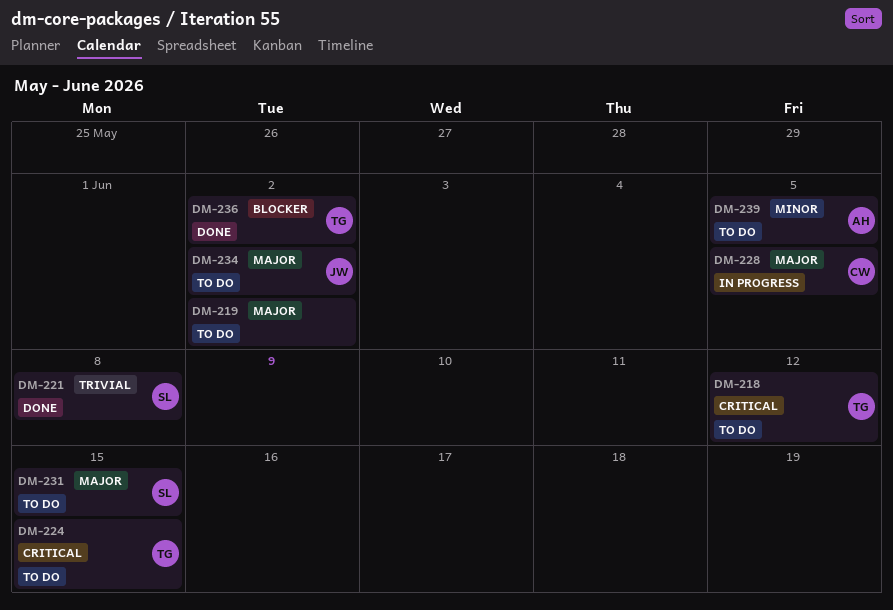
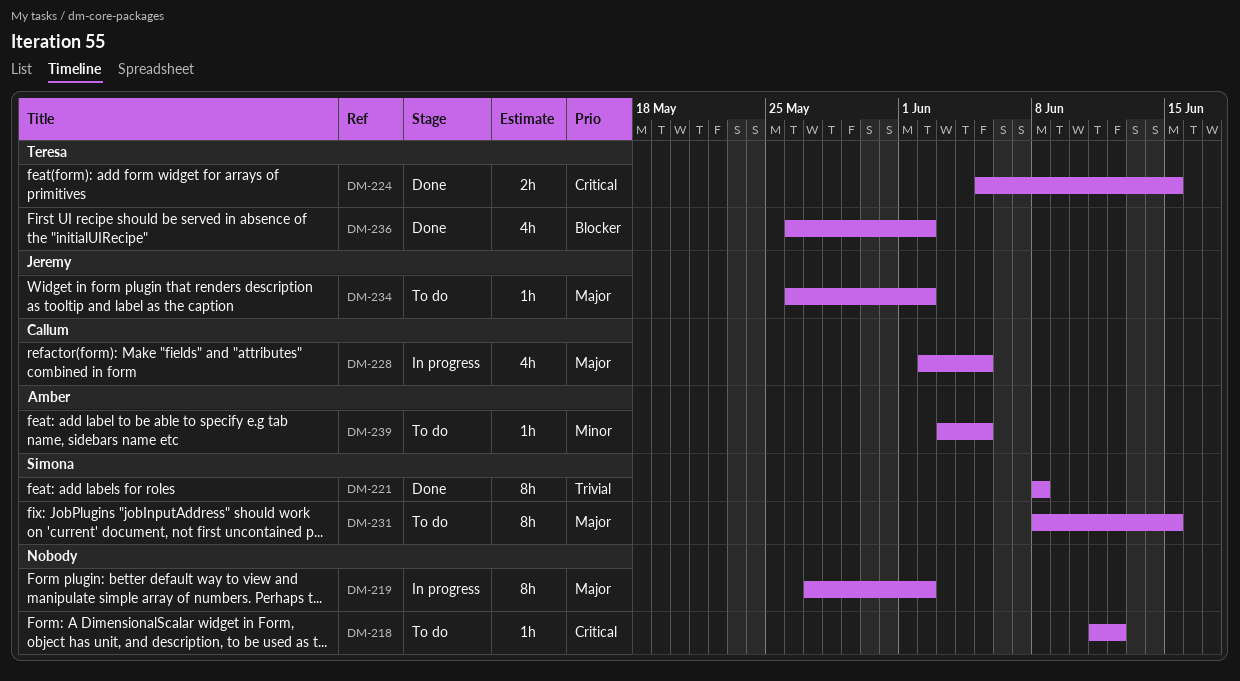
DM-218, owner: Teresa -> none
DM-219, status: To do -> In progress
DM-224, status: To do -> Done

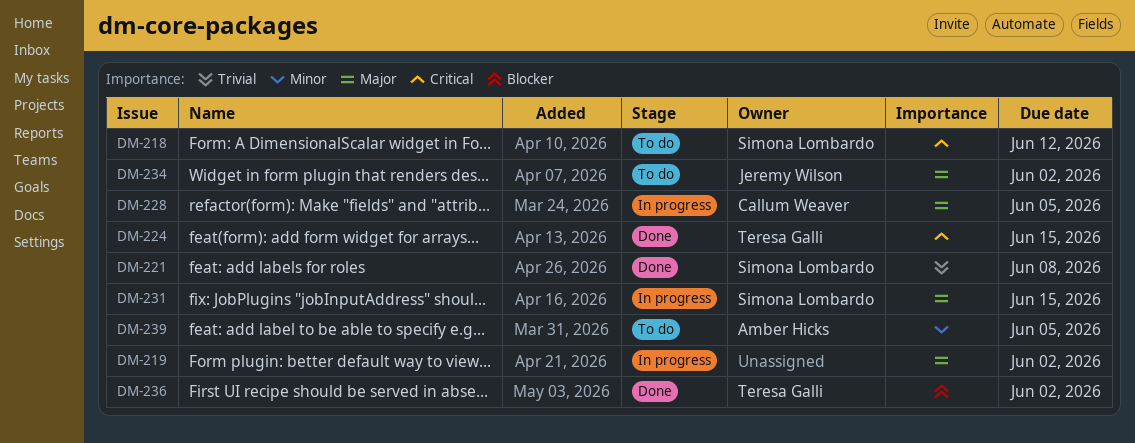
DM-218, owner: none -> Simona Lombardo
DM-231, status: To do -> In progress

